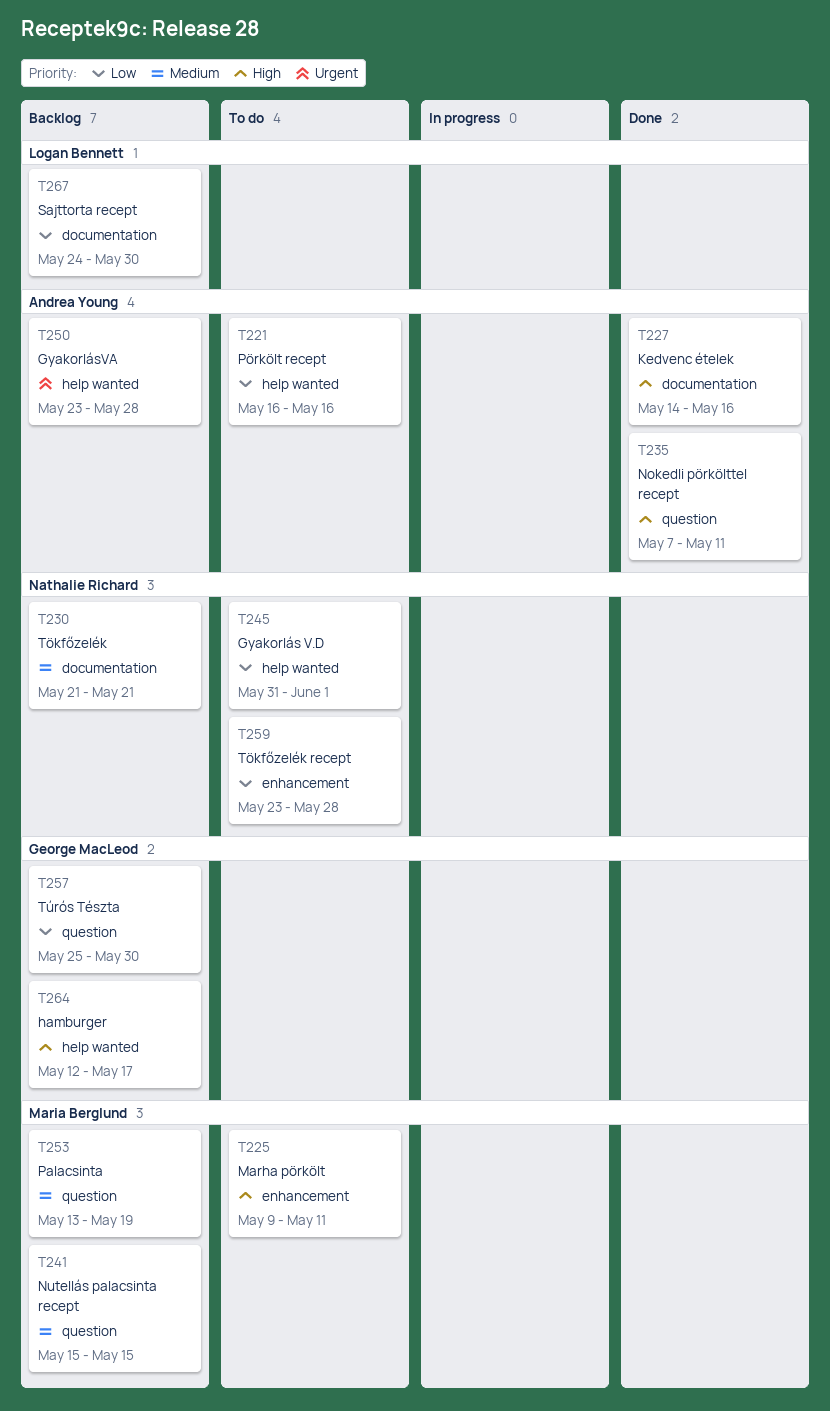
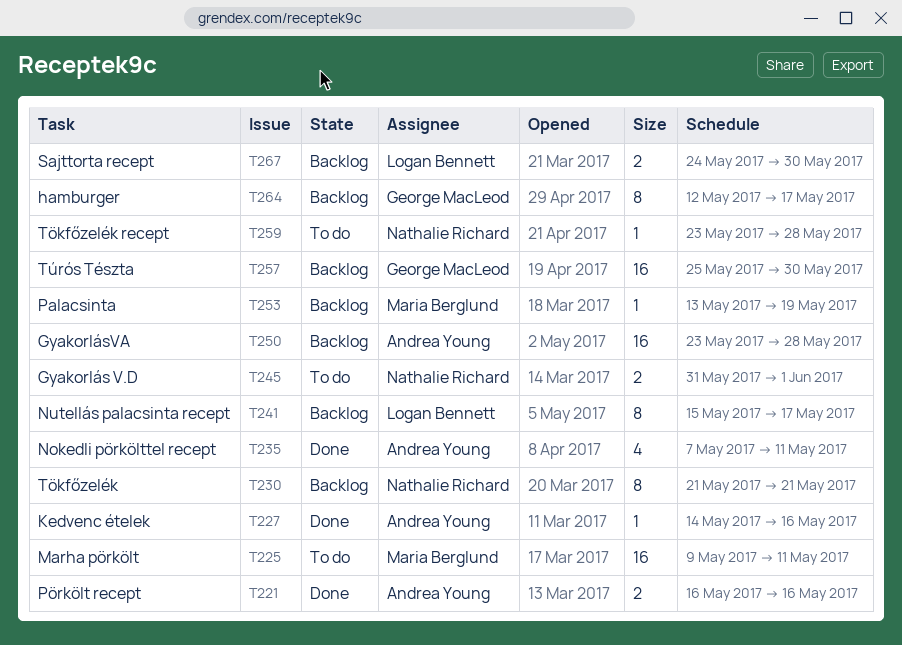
T221, status: To do -> Done
T241, owner: Maria Berglund -> Logan Bennett
T241, due: May 15 -> May 17

